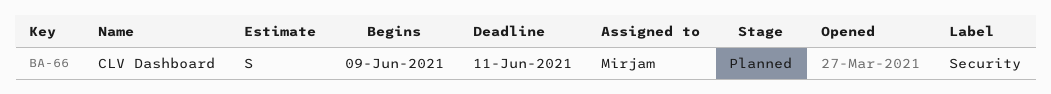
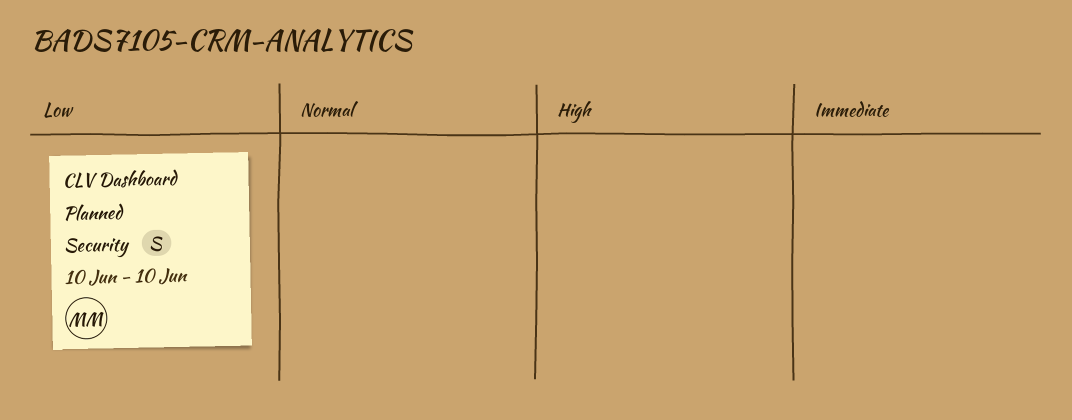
CLV Dashboard, start: Jun 9 -> Jun 10
CLV Dashboard, due: Jun 11 -> Jun 10

